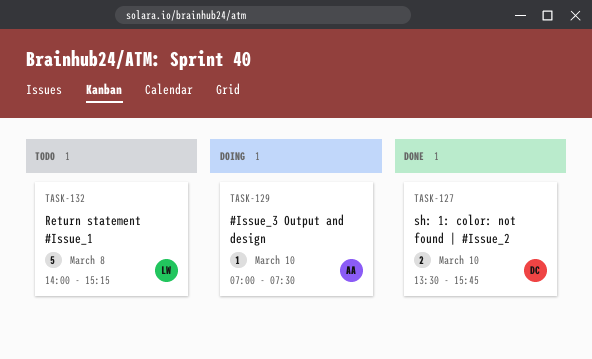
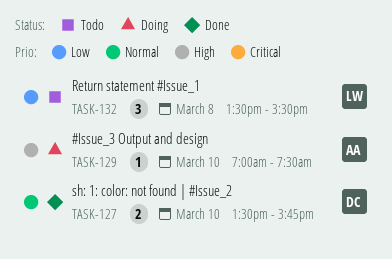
TASK-132, estimate: 5 -> 3
TASK-132, begins: 14:00 -> 13:30
TASK-132, ends: 15:15 -> 15:30

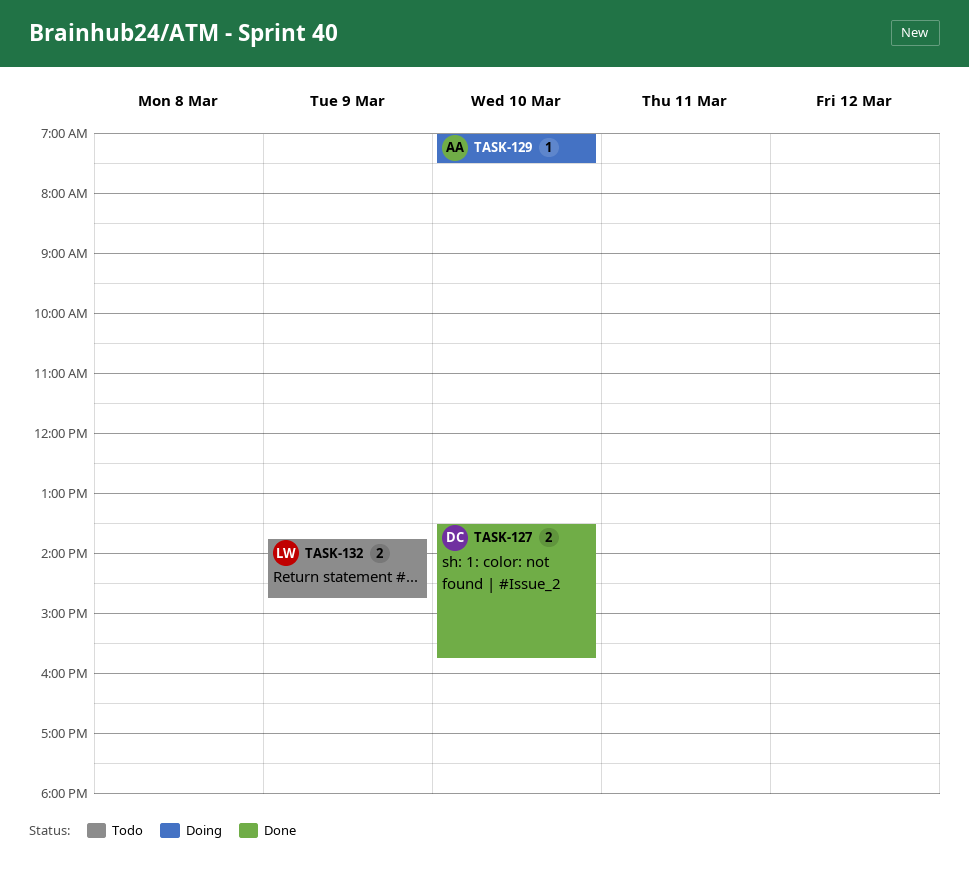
TASK-132, estimate: 3 -> 2
TASK-132, day: Mar 8 -> Mar 9
TASK-132, begins: 13:30 -> 13:45
TASK-132, ends: 15:30 -> 14:45

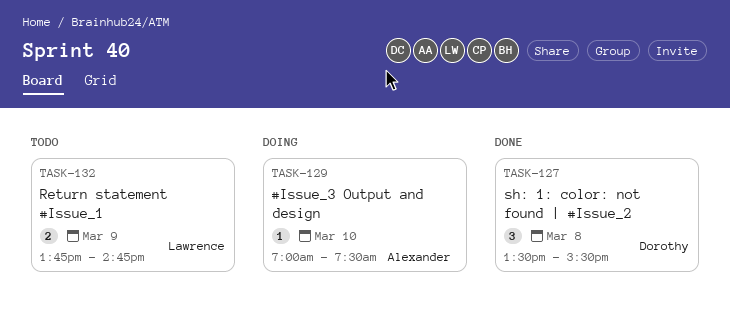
TASK-127, estimate: 2 -> 3
TASK-127, day: Mar 10 -> Mar 8
TASK-127, ends: 15:45 -> 15:30

